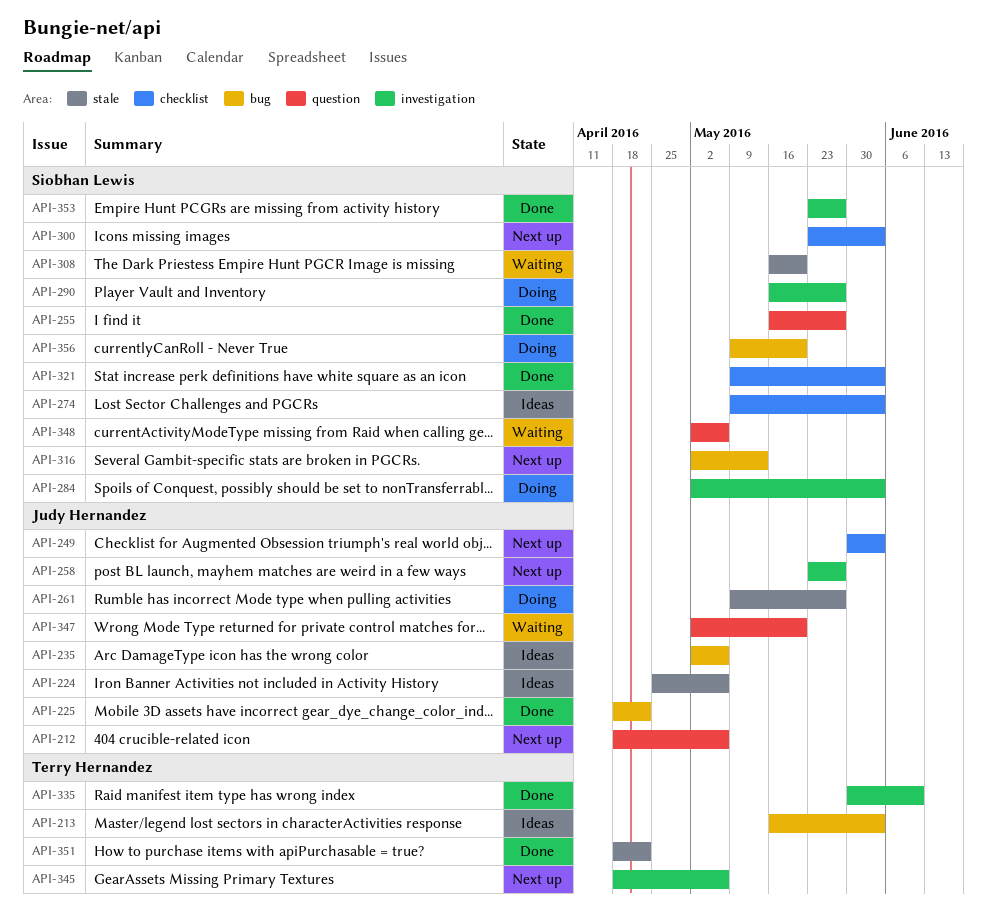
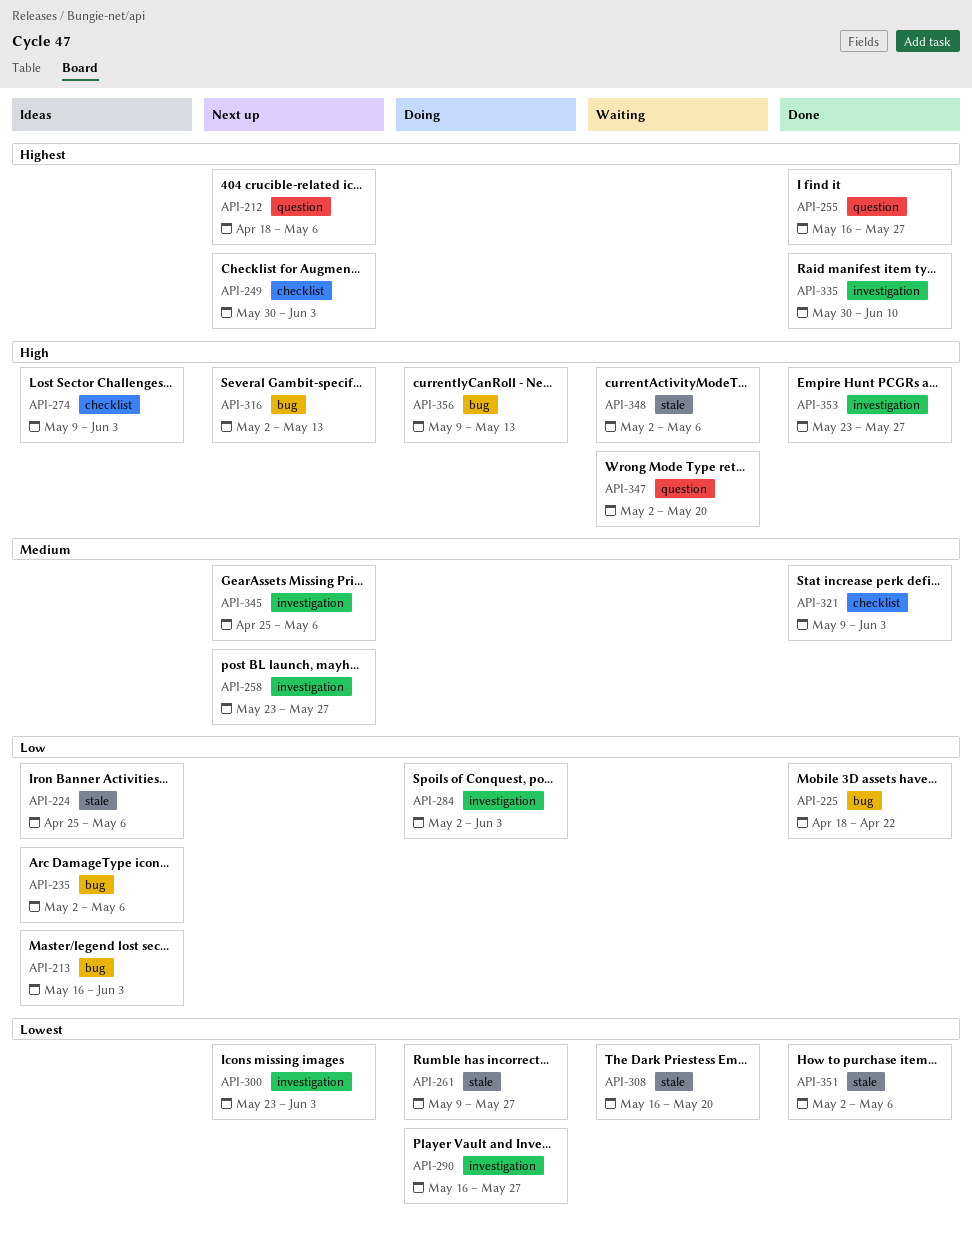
API-300, label: checklist -> investigation
API-345, start: Apr 18 -> Apr 25
API-348, label: question -> stale
API-351, start: Apr 18 -> May 2
API-351, due: Apr 22 -> May 6
API-356, due: May 20 -> May 13

